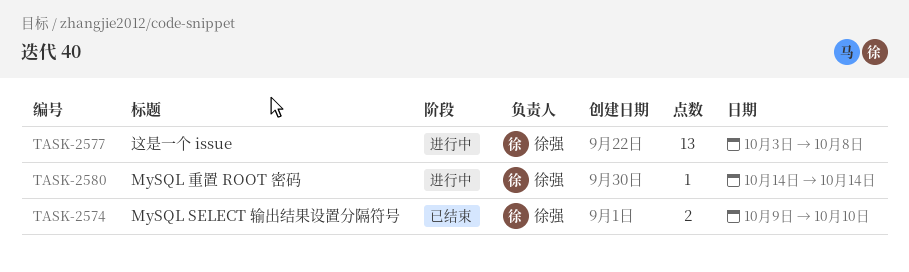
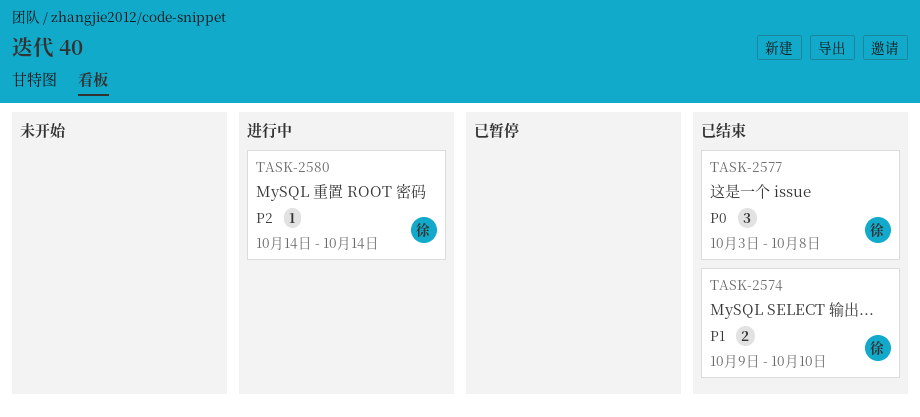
TASK-2577, status: 进行中 -> 已结束
TASK-2577, estimate: 13 -> 3

